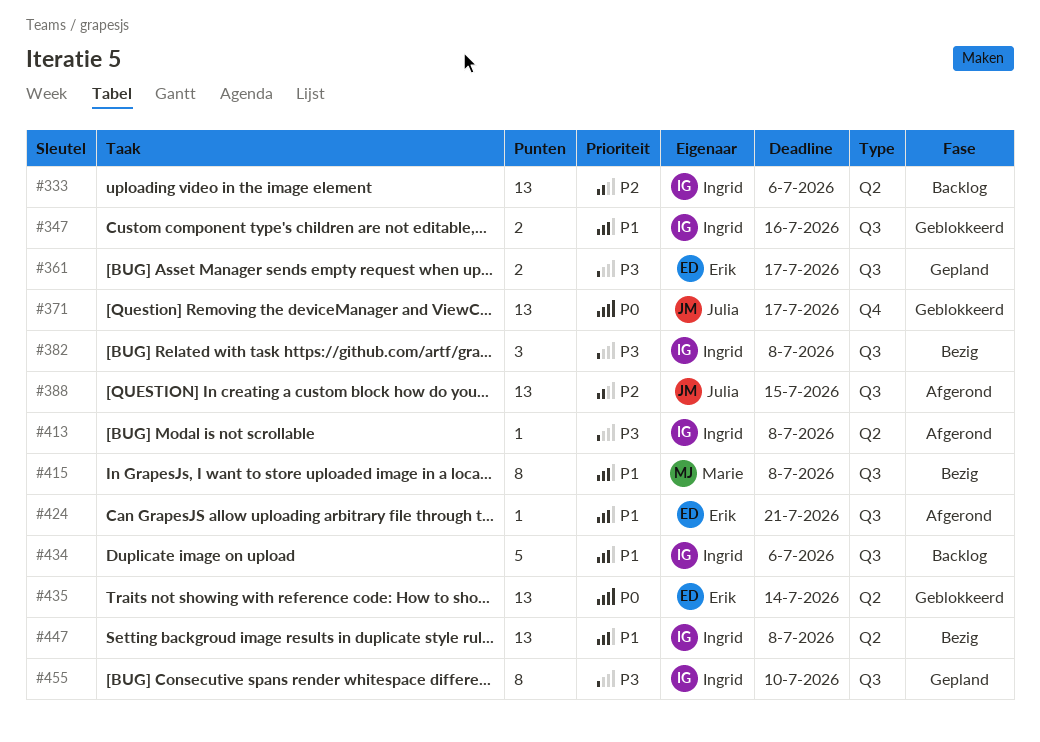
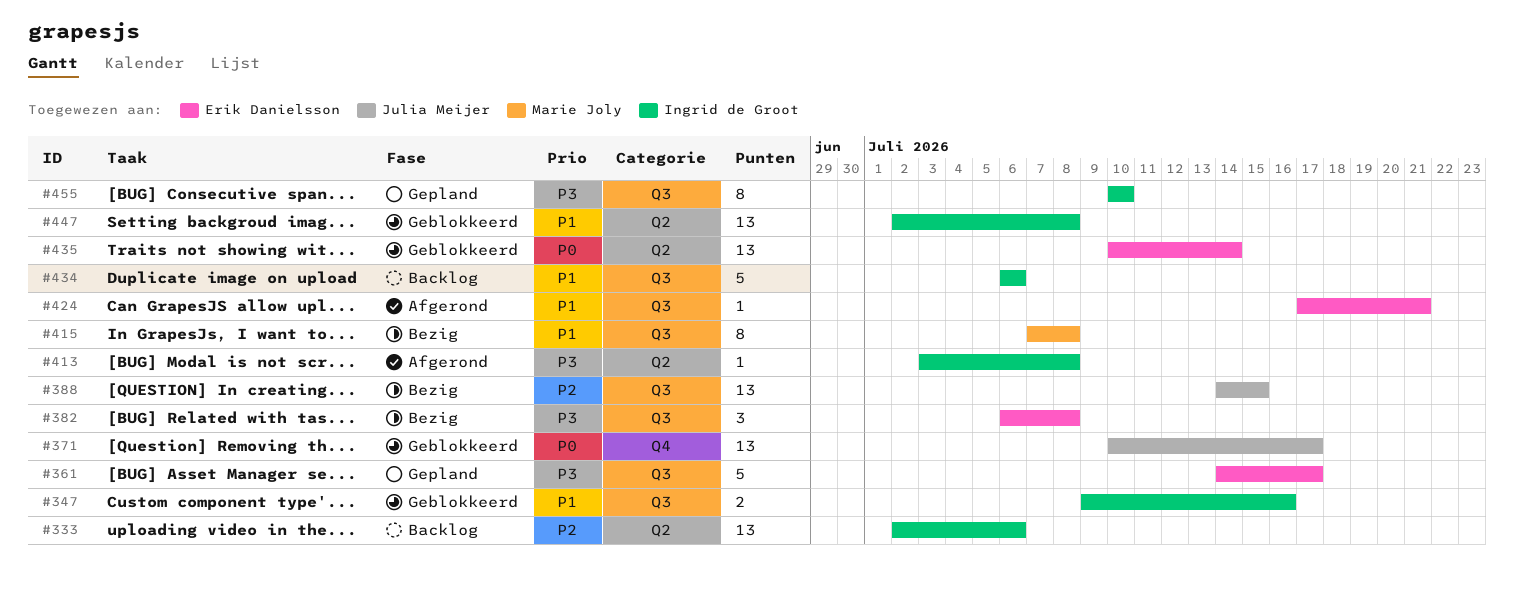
#361, estimate: 2 -> 5
#382, owner: Ingrid de Groot -> Erik Danielsson
#388, status: Afgerond -> Bezig
#447, status: Bezig -> Geblokkeerd

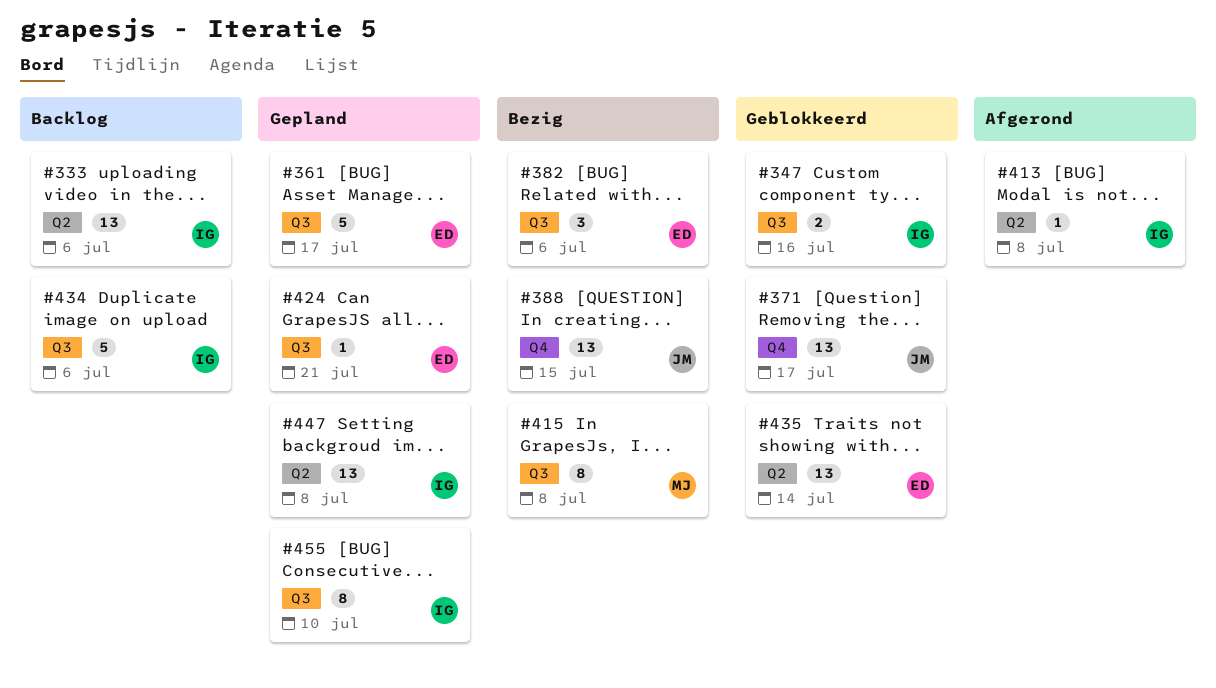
#382, due: Jul 8 -> Jul 6
#388, label: Q3 -> Q4
#424, status: Afgerond -> Gepland
#447, status: Geblokkeerd -> Gepland

